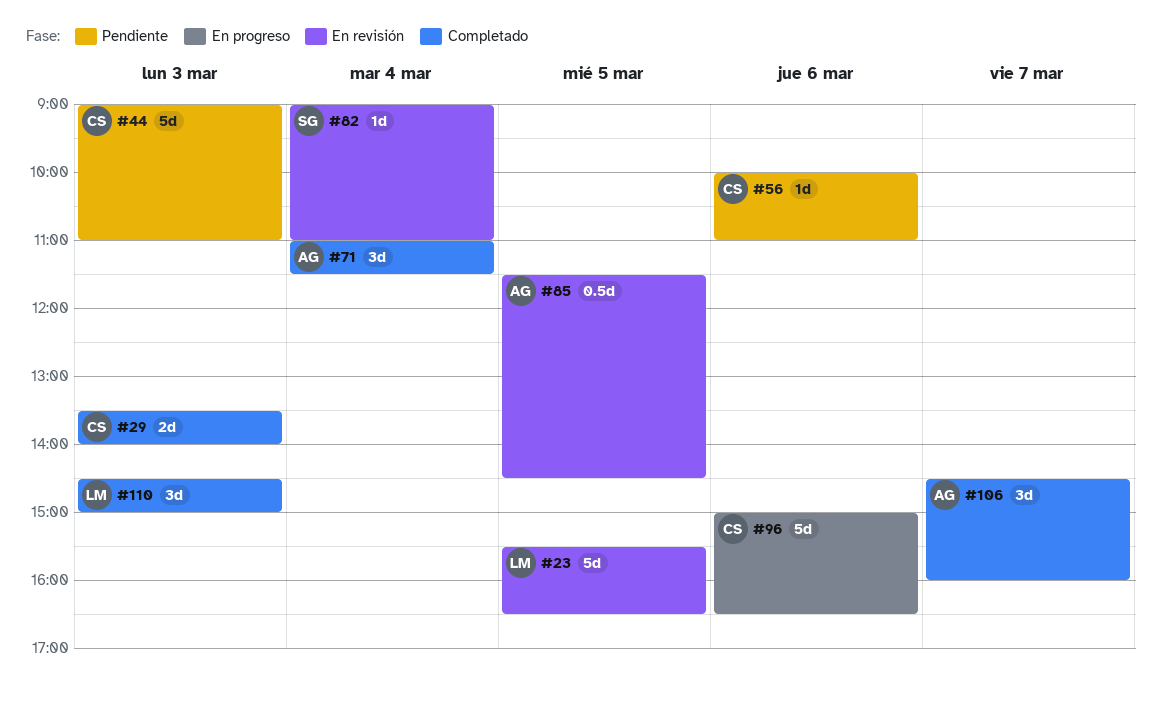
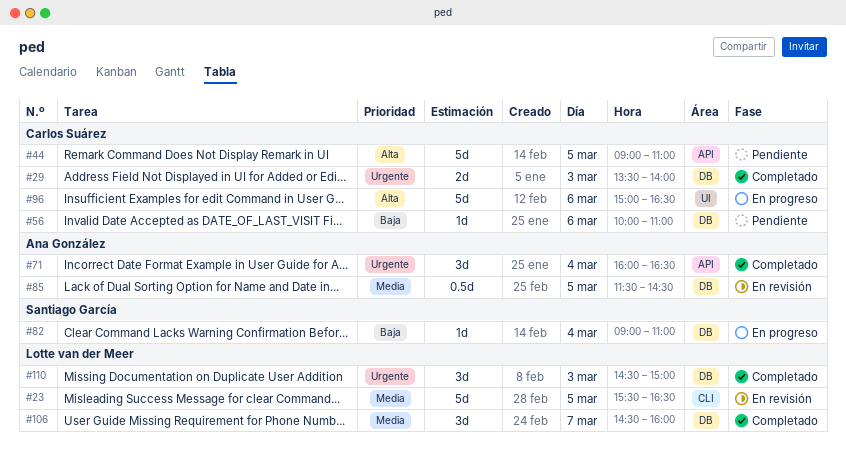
#44, day: Mar 3 -> Mar 5
#71, begins: 11:00 -> 16:00
#71, ends: 11:30 -> 16:30
#82, status: En revisión -> En progreso
#106, owner: Ana González -> Lotte van der Meer

